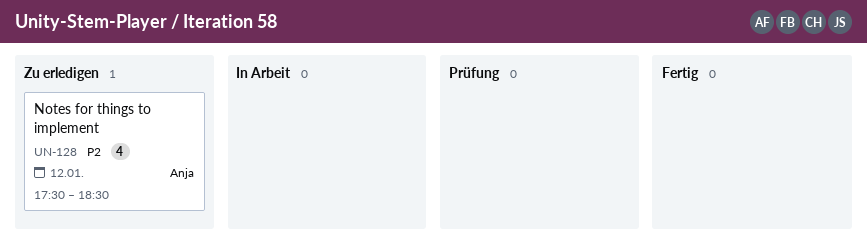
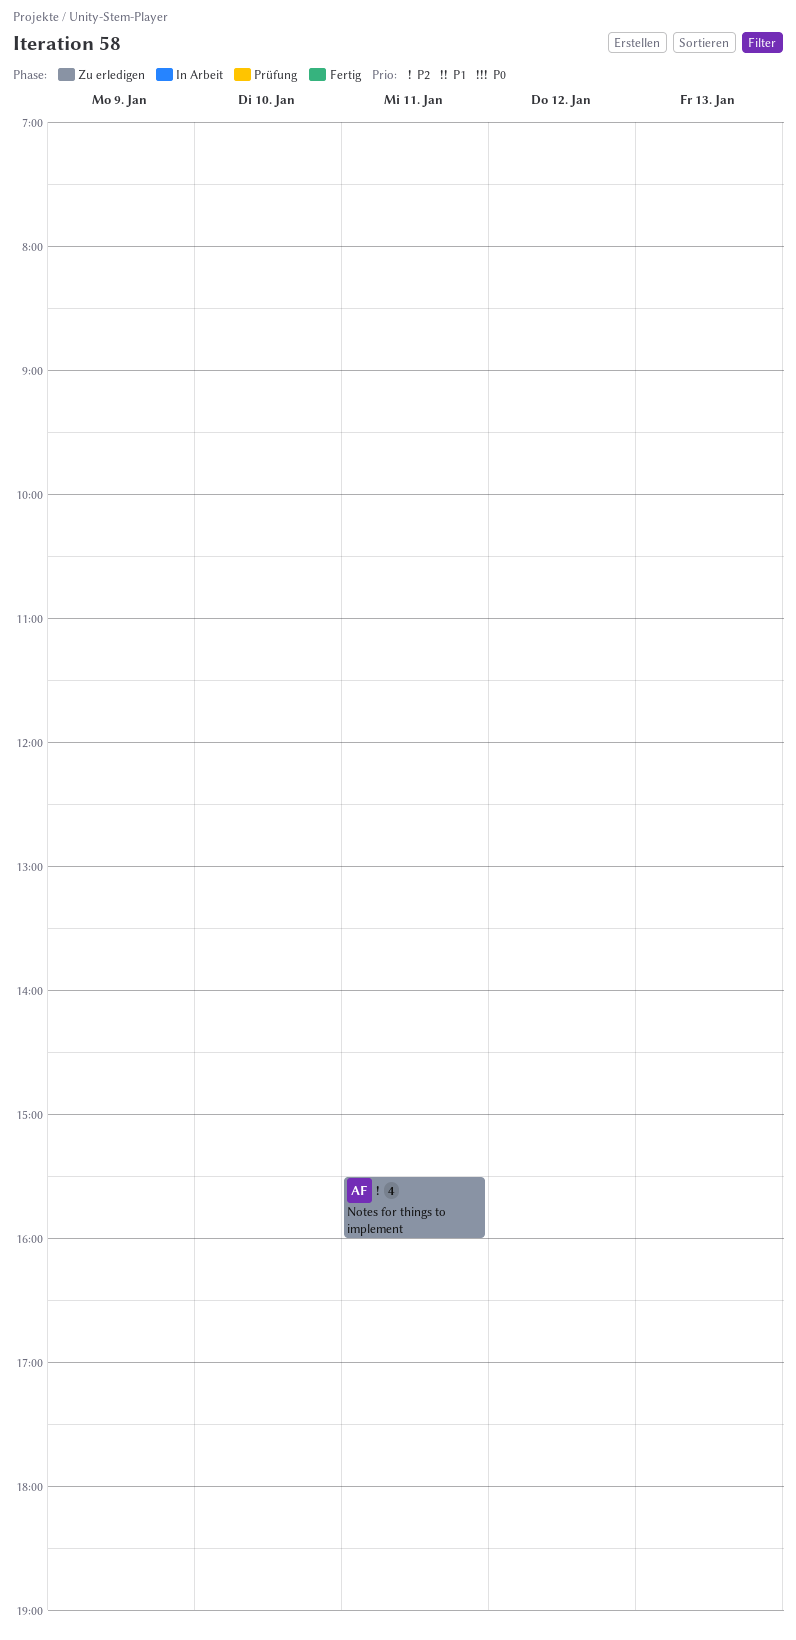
Notes for things to implement, day: Jan 12 -> Jan 11
Notes for things to implement, begins: 17:30 -> 15:30
Notes for things to implement, ends: 18:30 -> 16:00

